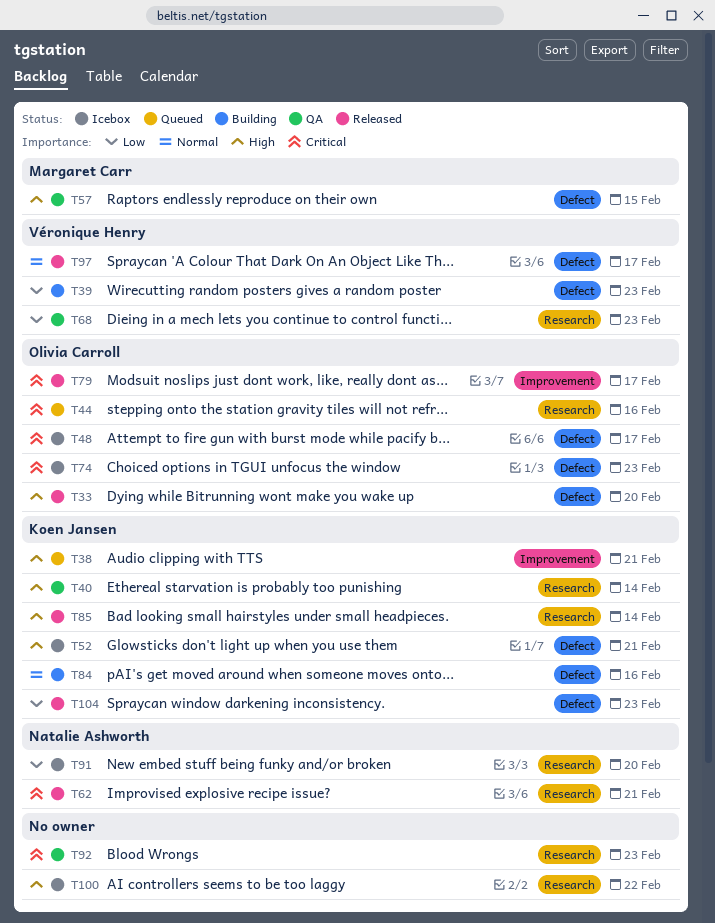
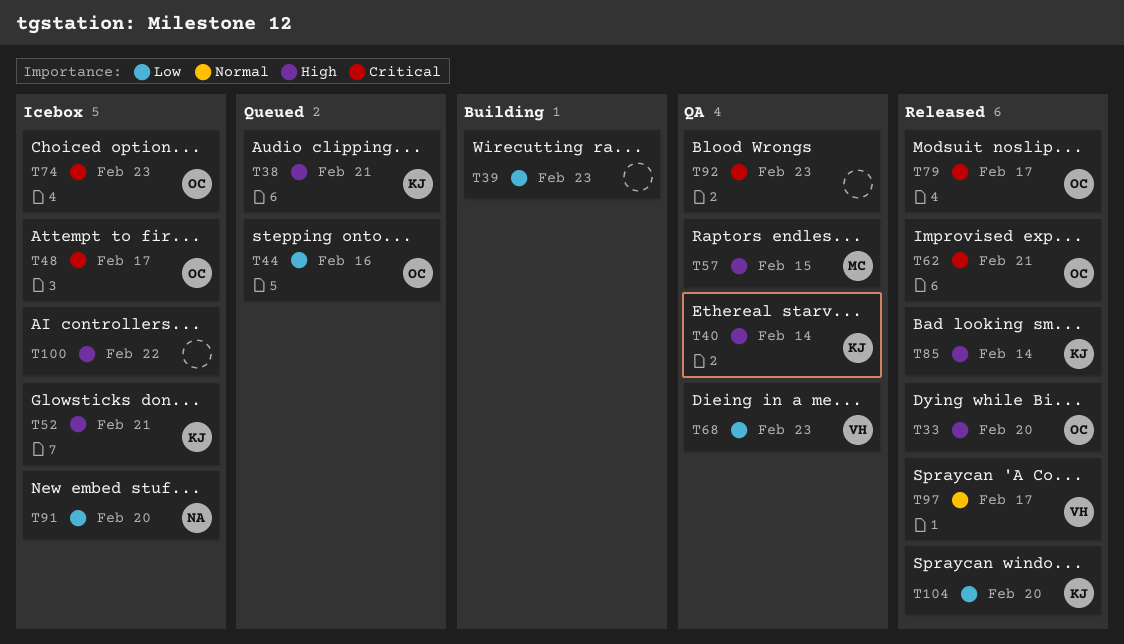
T39, owner: Véronique Henry -> none
T44, priority: Critical -> Low
T62, owner: Natalie Ashworth -> Olivia Carroll
T84: present -> none
T104, due: Feb 23 -> Feb 20

